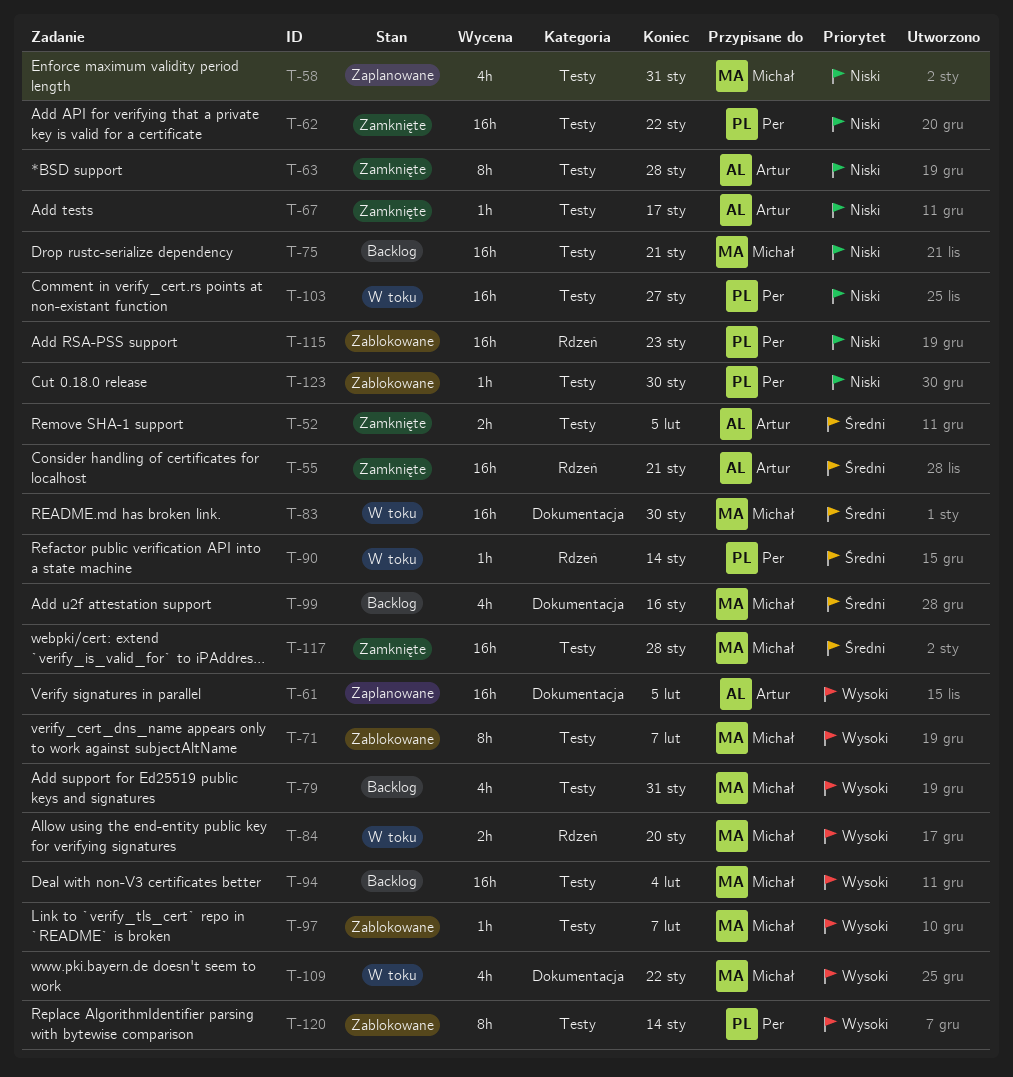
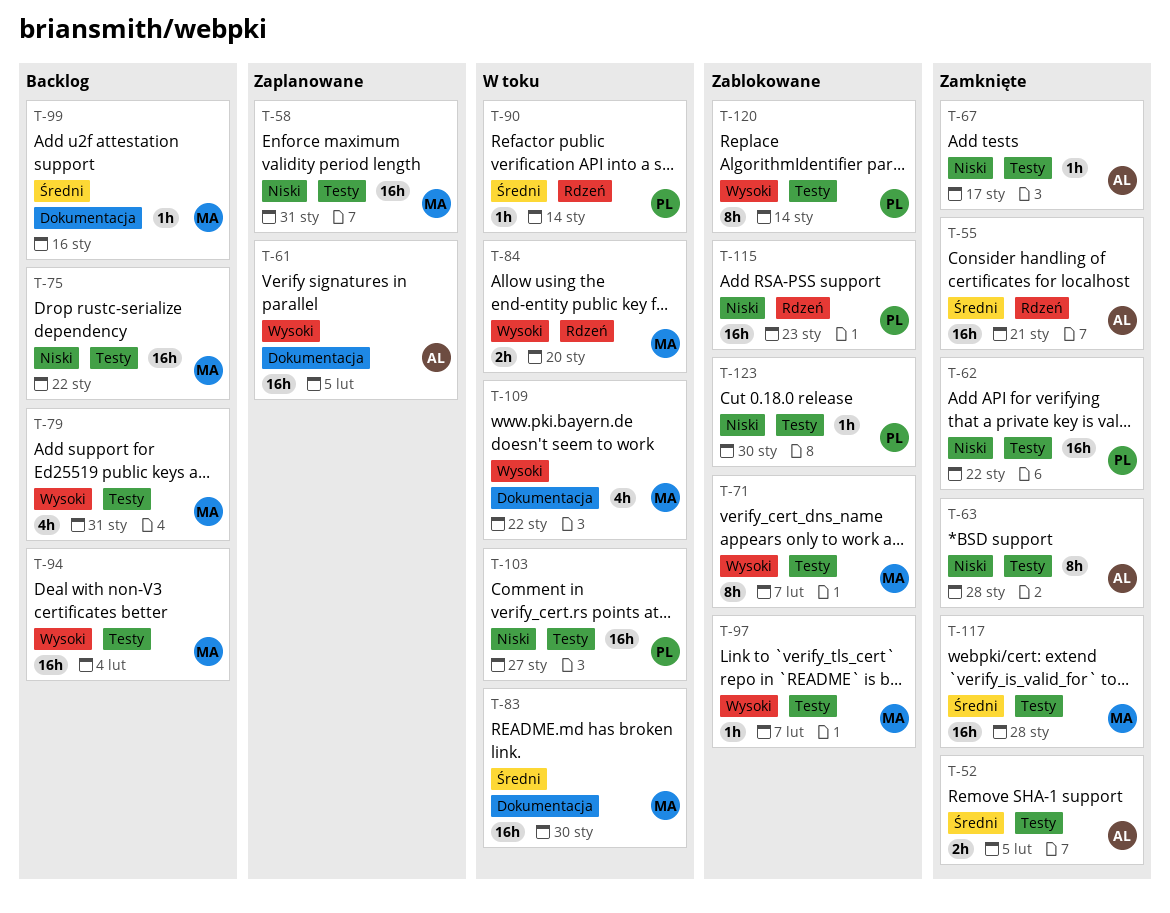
T-58, estimate: 4h -> 16h
T-75, due: Jan 21 -> Jan 22
T-99, estimate: 4h -> 1h

